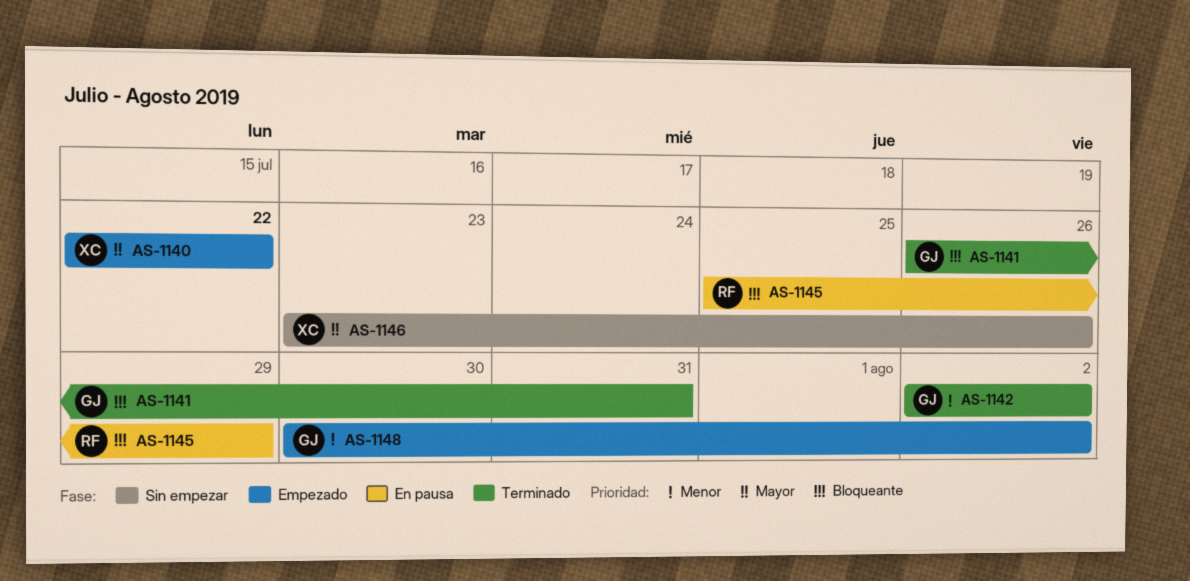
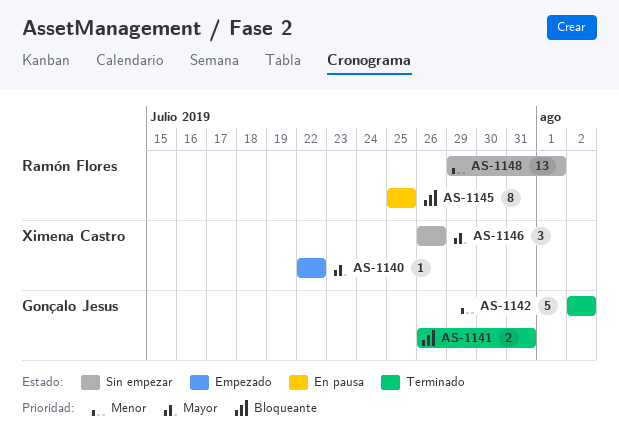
AS-1145, due: Jul 29 -> Jul 25
AS-1146, start: Jul 23 -> Jul 26
AS-1148, status: Empezado -> Sin empezar
AS-1148, owner: Gonçalo Jesus -> Ramón Flores
AS-1148, start: Jul 30 -> Jul 29
AS-1148, due: Aug 2 -> Aug 1

